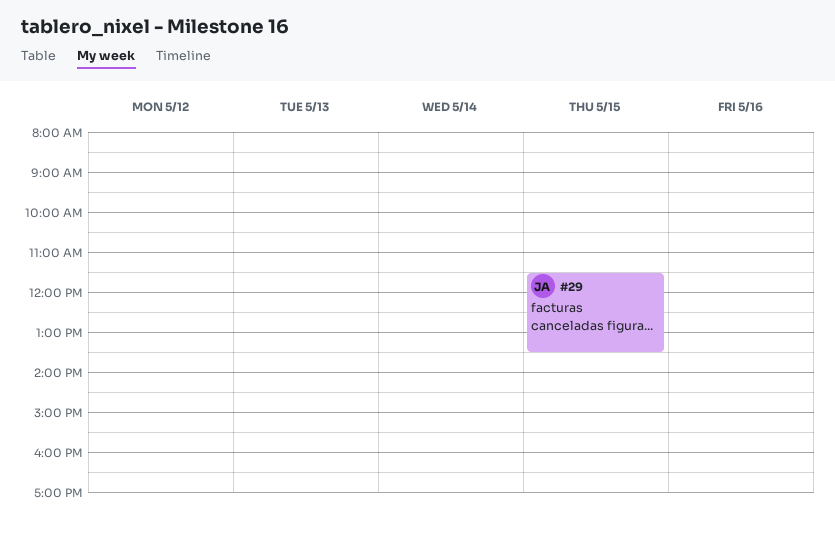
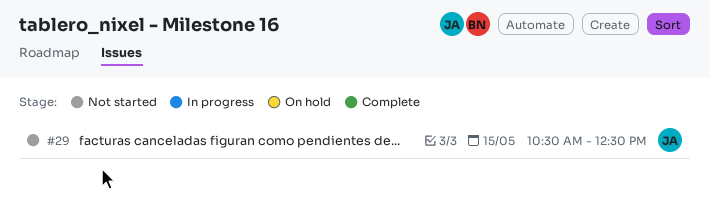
#29, begins: 11:30 -> 10:30
#29, ends: 13:30 -> 12:30

